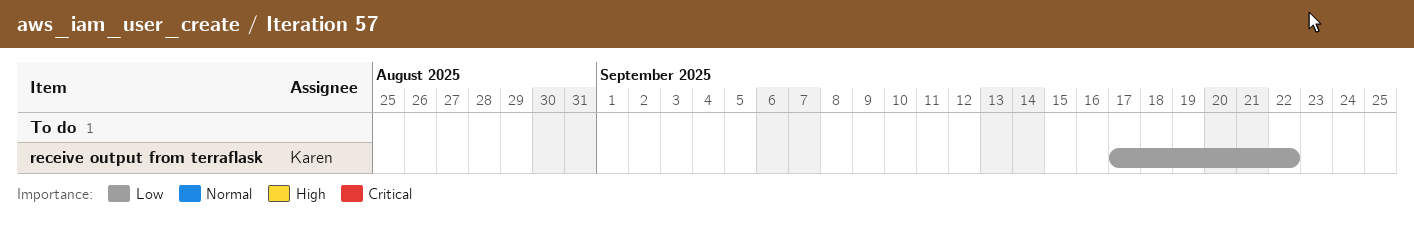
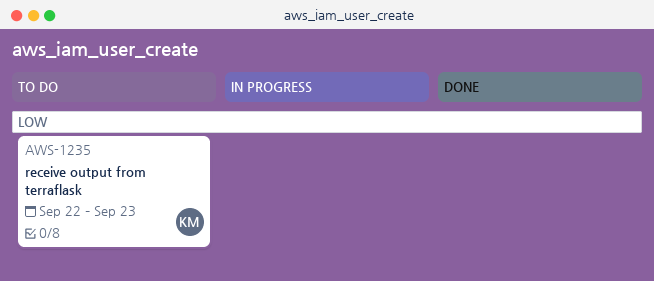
receive output from terraflask, start: Sep 17 -> Sep 22
receive output from terraflask, due: Sep 22 -> Sep 23

